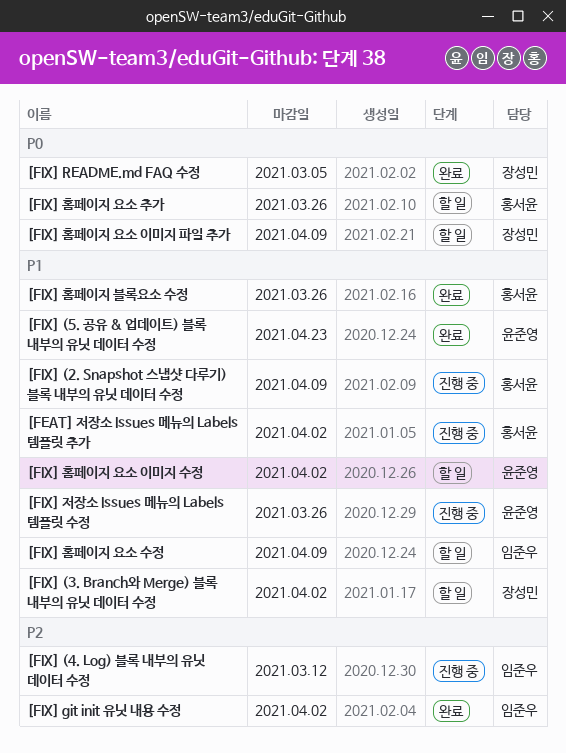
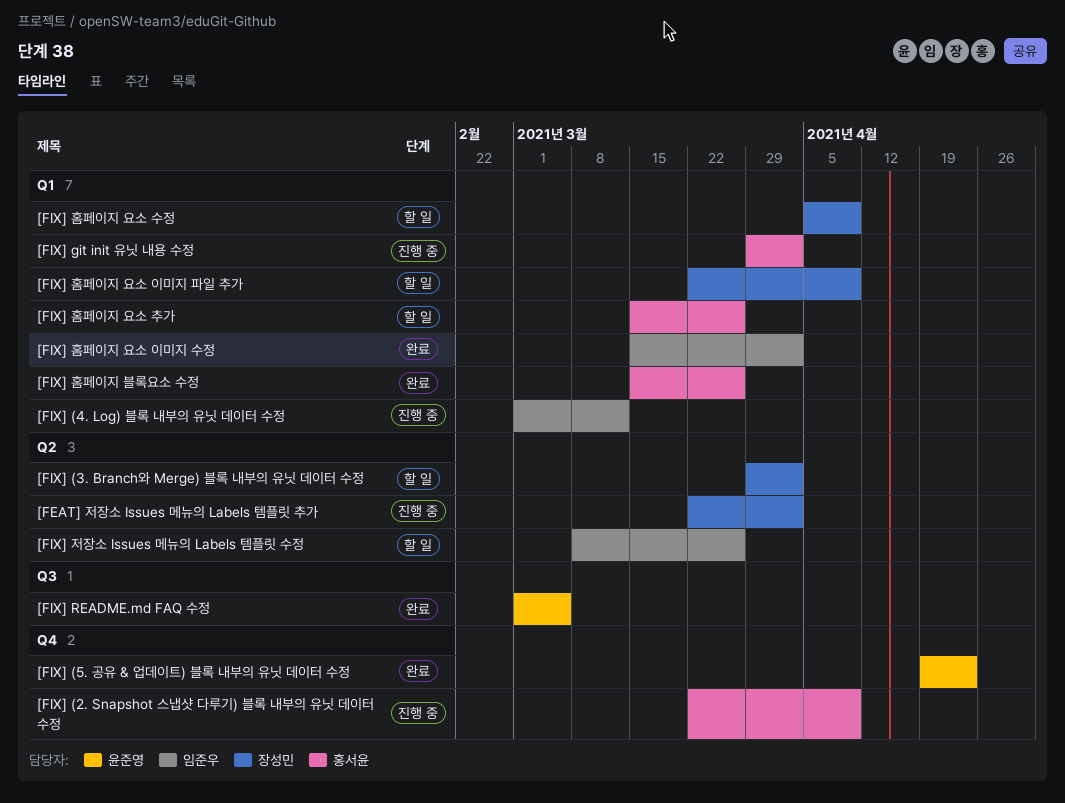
[FEAT] 저장소 Issues 메뉴의 Labels 템플릿 추가, owner: 홍서윤 -> 장성민
[FIX] git init 유닛 내용 수정, status: 완료 -> 진행 중
[FIX] git init 유닛 내용 수정, owner: 임준우 -> 홍서윤
[FIX] README.md FAQ 수정, owner: 장성민 -> 윤준영
[FIX] 저장소 Issues 메뉴의 Labels 템플릿 수정, status: 진행 중 -> 할 일
[FIX] 저장소 Issues 메뉴의 Labels 템플릿 수정, owner: 윤준영 -> 임준우
[FIX] 홈페이지 요소 수정, owner: 임준우 -> 장성민
[FIX] 홈페이지 요소 이미지 수정, status: 할 일 -> 완료
[FIX] 홈페이지 요소 이미지 수정, owner: 윤준영 -> 임준우

